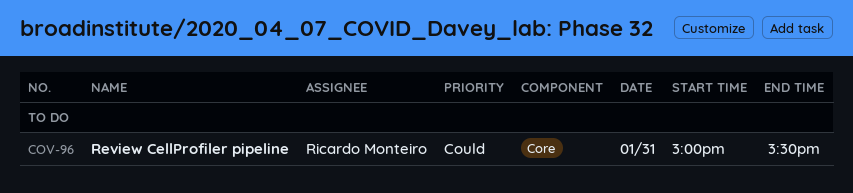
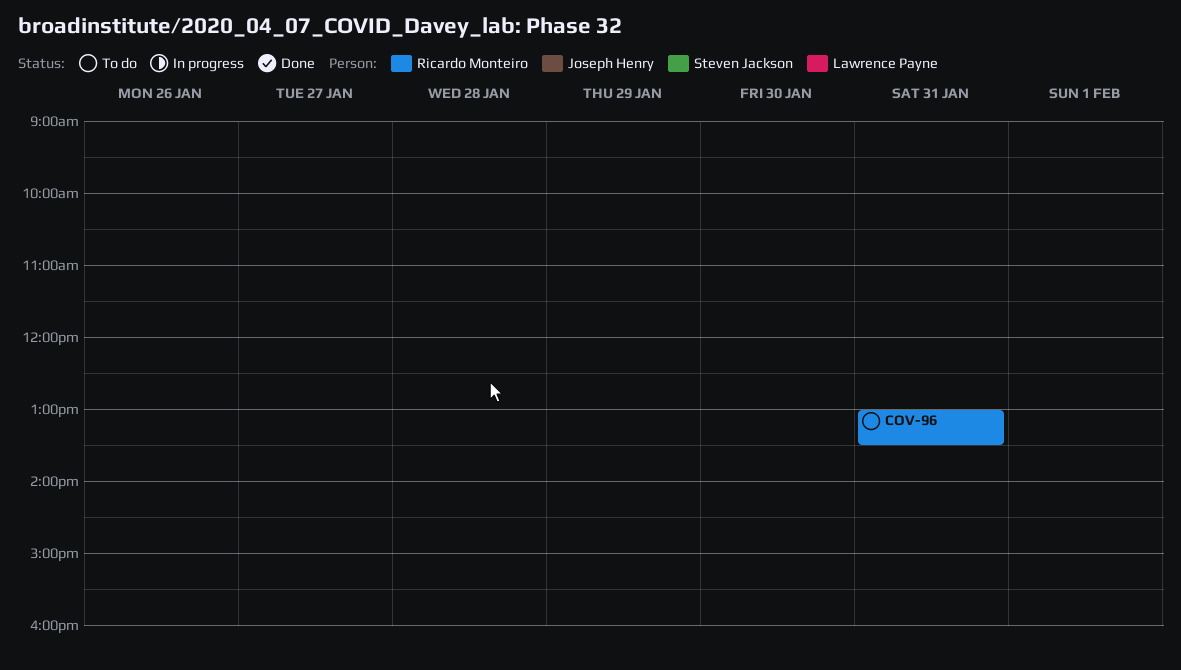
COV-96, begins: 15:00 -> 13:00
COV-96, ends: 15:30 -> 13:30

